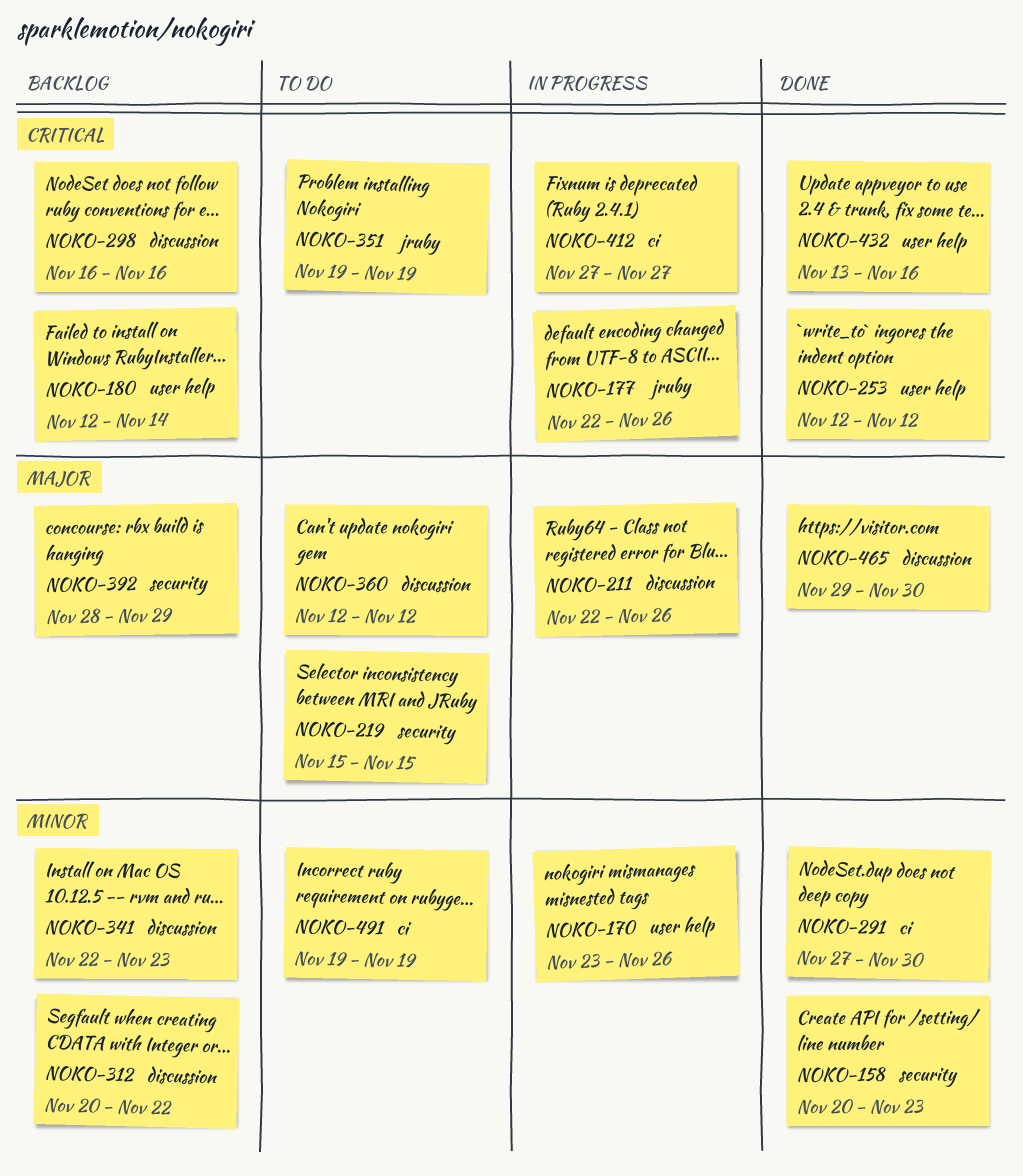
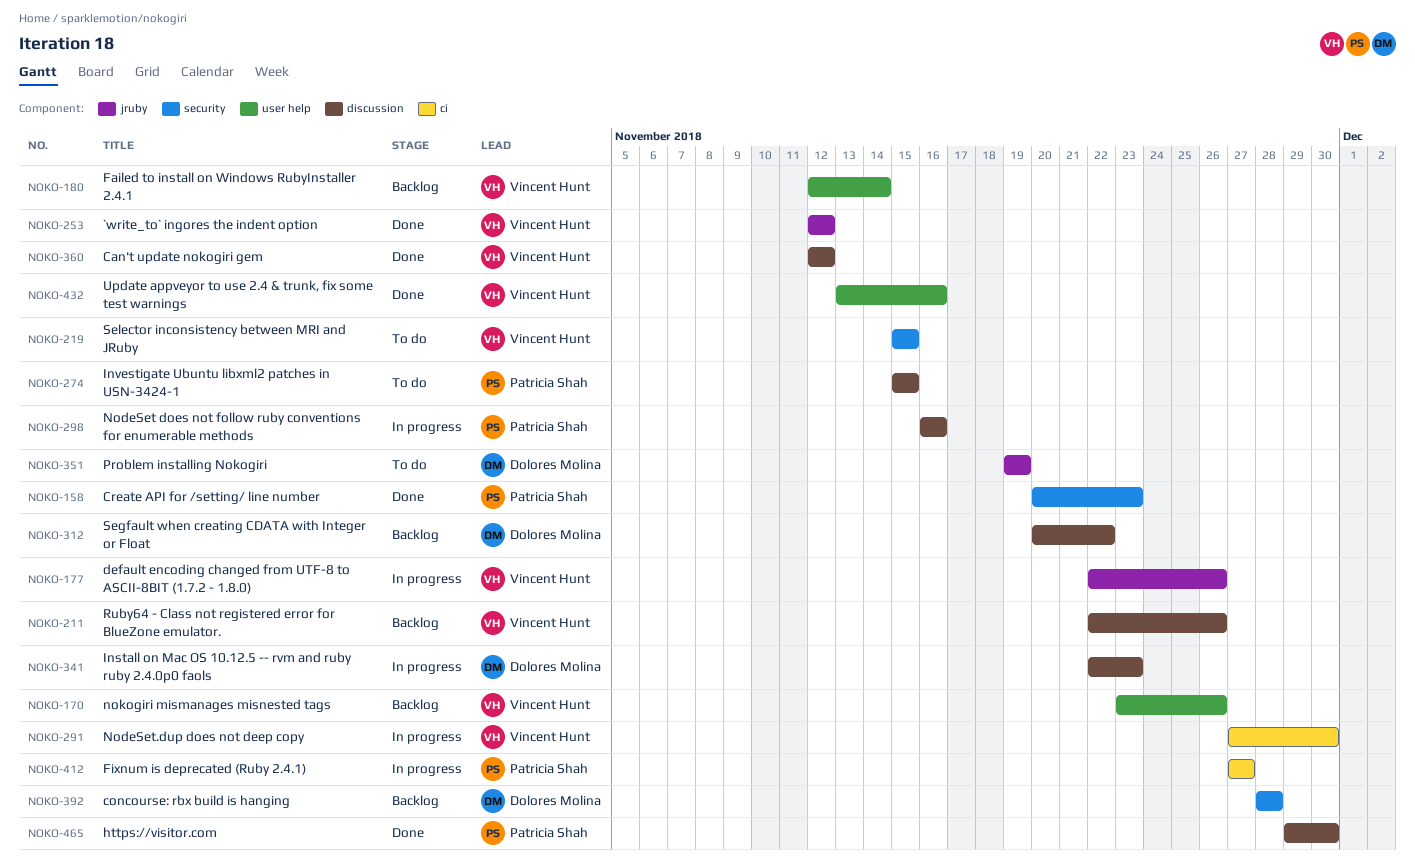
NOKO-170, status: In progress -> Backlog
NOKO-211, status: In progress -> Backlog
NOKO-253, label: user help -> jruby
NOKO-274: none -> present
NOKO-291, status: Done -> In progress
NOKO-298, status: Backlog -> In progress
NOKO-341, status: Backlog -> In progress
NOKO-360, status: To do -> Done
NOKO-392, due: Nov 29 -> Nov 28
NOKO-491: present -> none

